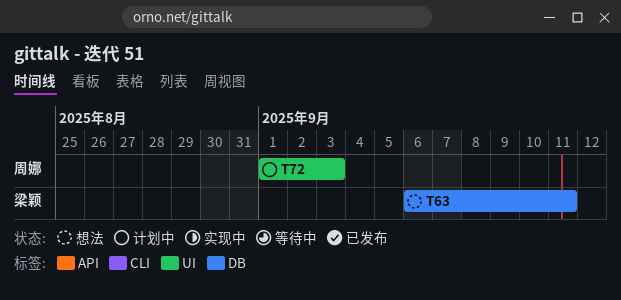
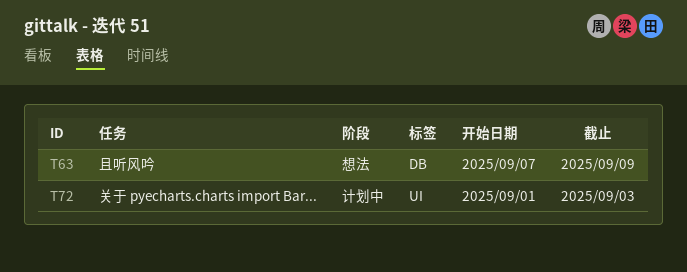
T63, start: Sep 6 -> Sep 7
T63, due: Sep 11 -> Sep 9

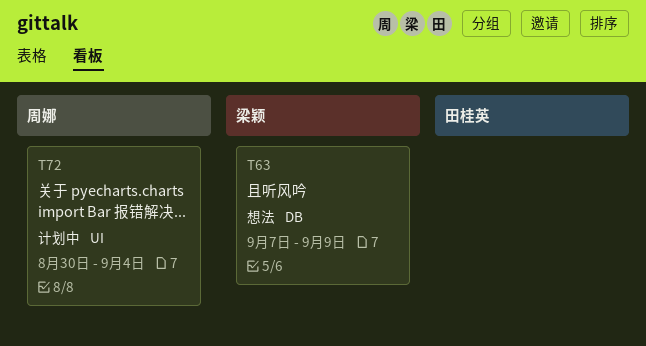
T72, start: Sep 1 -> Aug 30
T72, due: Sep 3 -> Sep 4

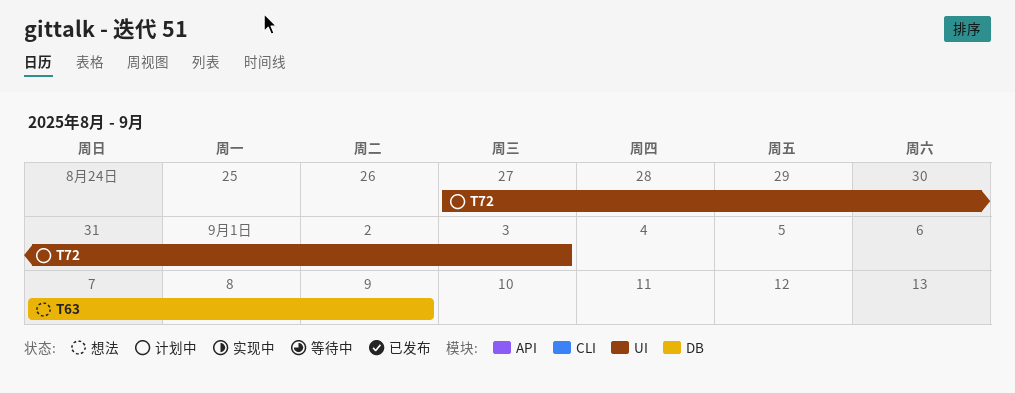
T72, start: Aug 30 -> Aug 27
T72, due: Sep 4 -> Sep 3

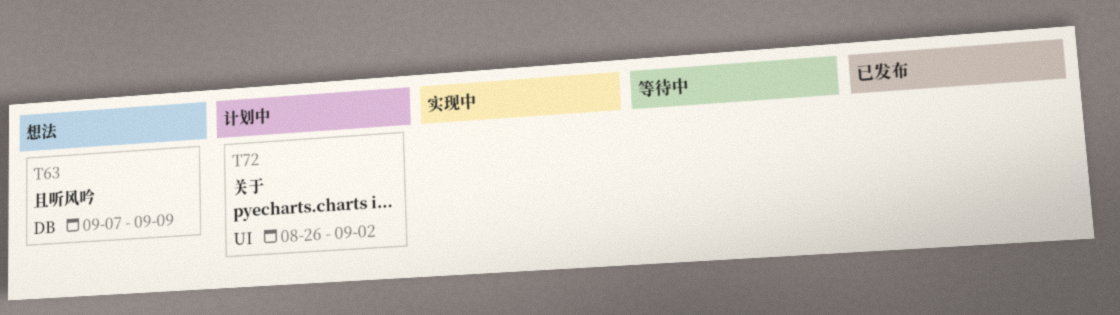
T72, start: Aug 27 -> Aug 26
T72, due: Sep 3 -> Sep 2

